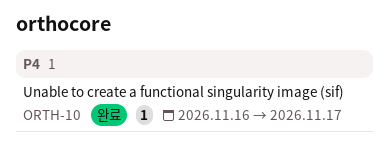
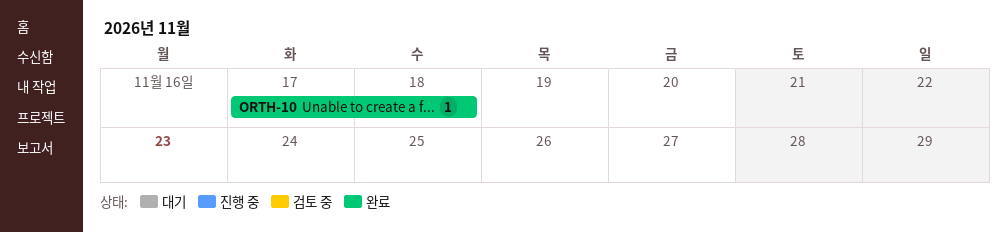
ORTH-10, start: Nov 16 -> Nov 17
ORTH-10, due: Nov 17 -> Nov 18

